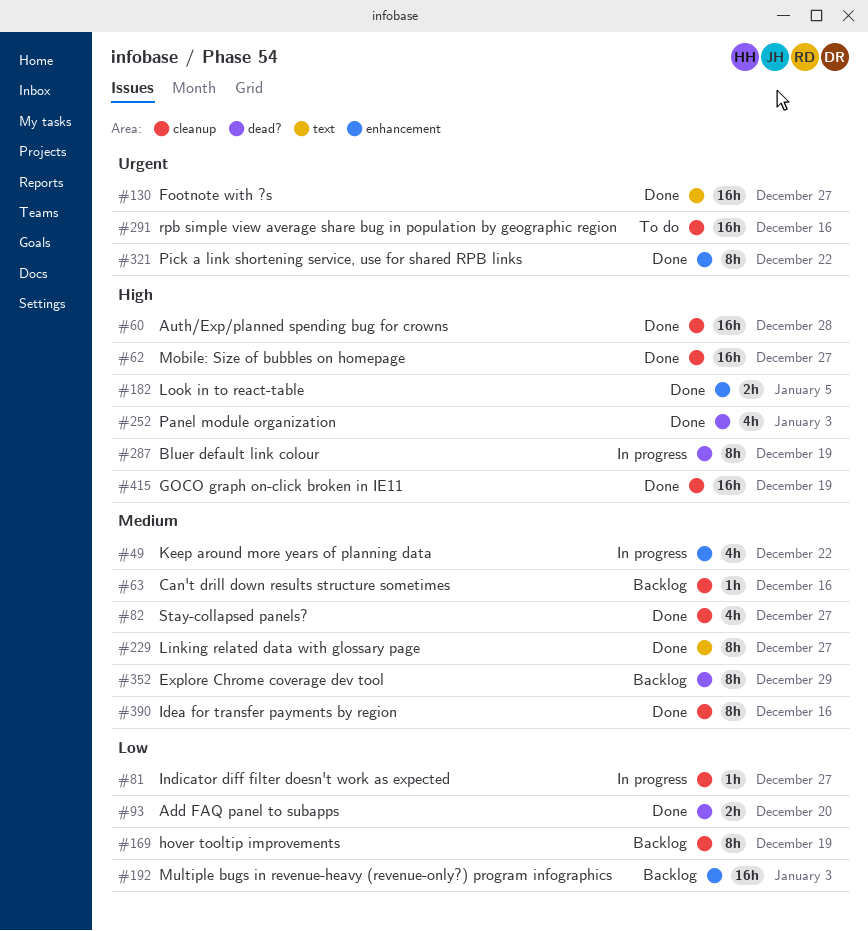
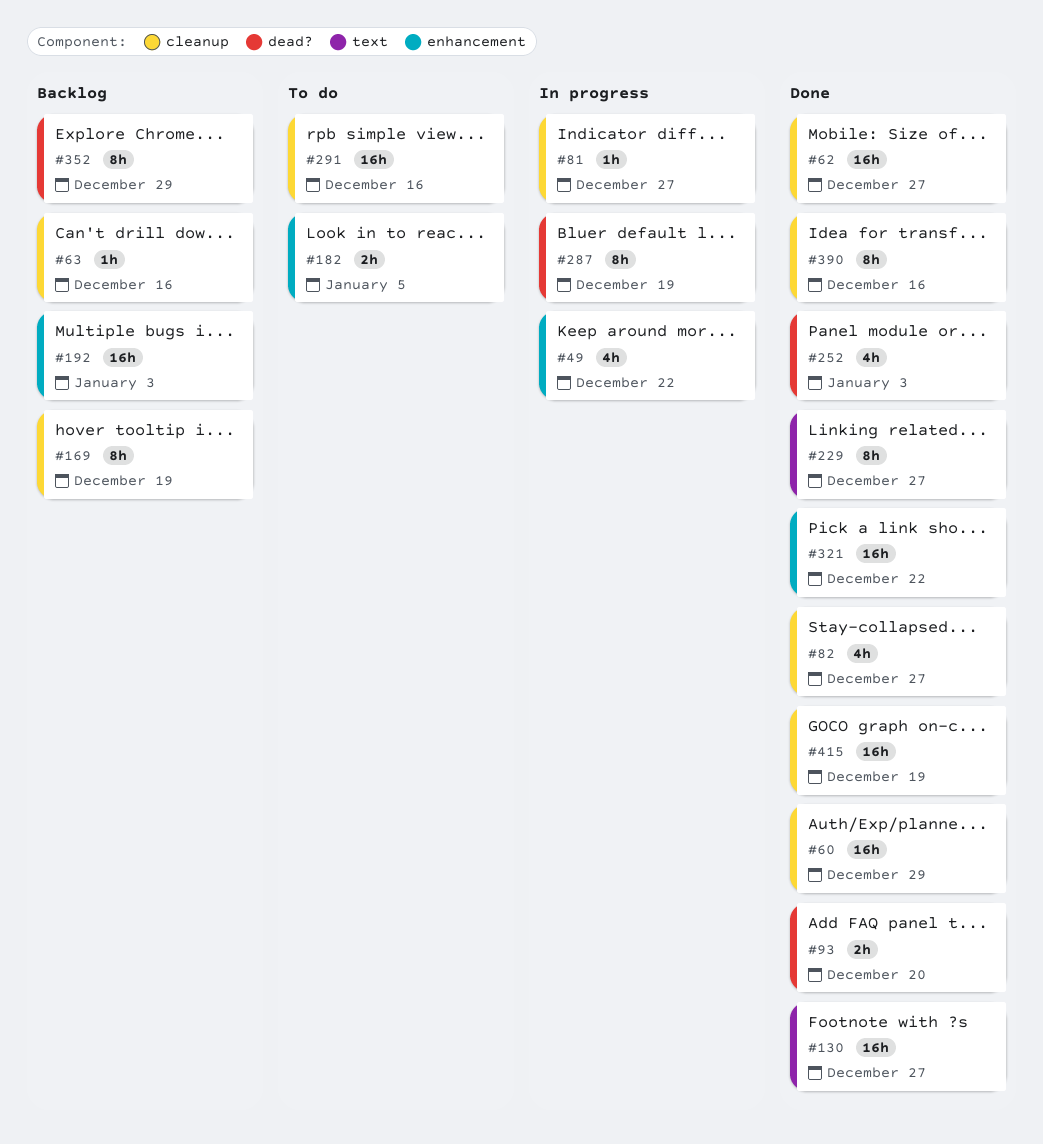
#60, due: Dec 28 -> Dec 29
#182, status: Done -> To do
#321, estimate: 8h -> 16h

